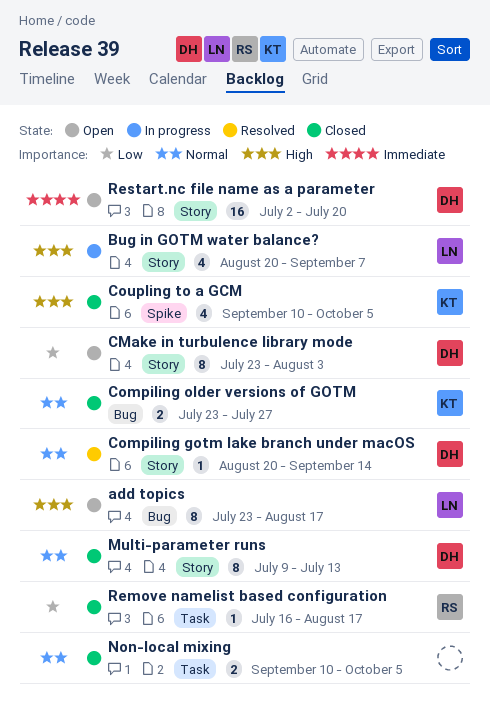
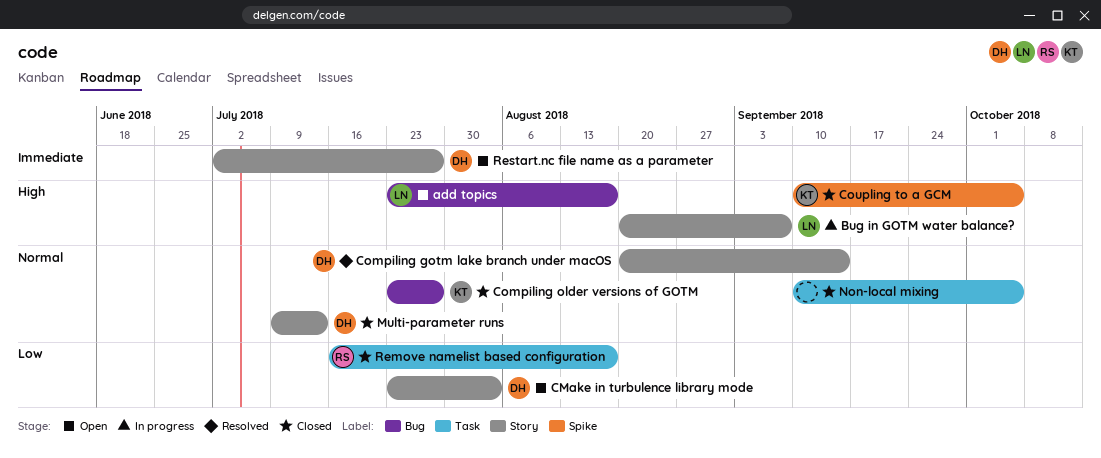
Restart.nc file name as a parameter, due: Jul 20 -> Jul 27

